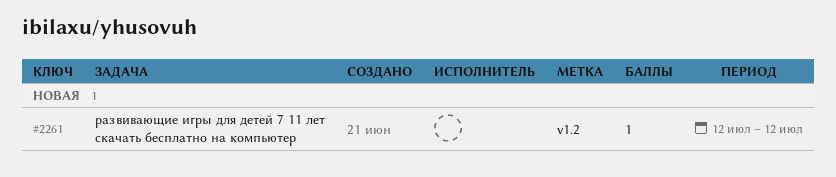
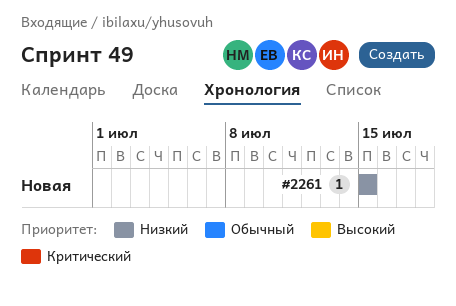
#2261, start: Jul 12 -> Jul 15
#2261, due: Jul 12 -> Jul 15

